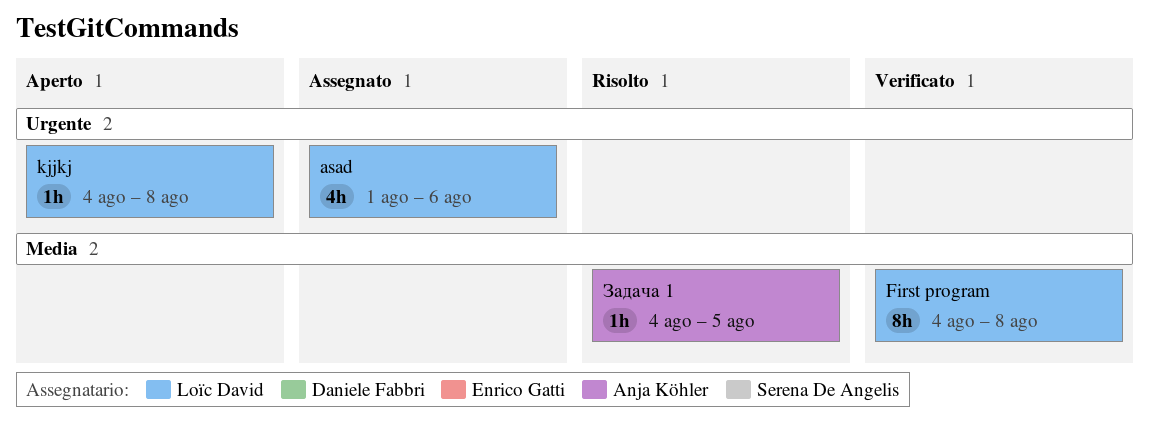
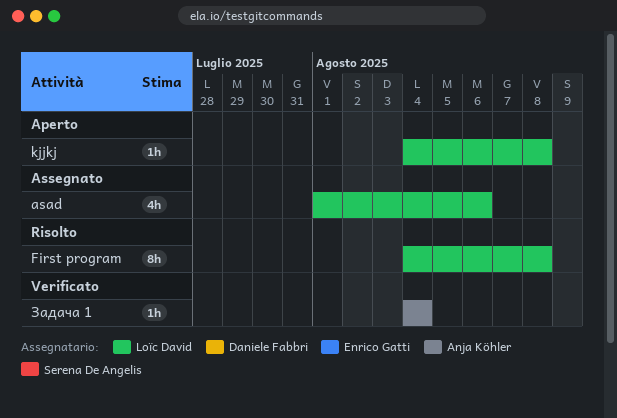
First program, status: Verificato -> Risolto
Задача 1, status: Risolto -> Verificato
Задача 1, due: Aug 5 -> Aug 4

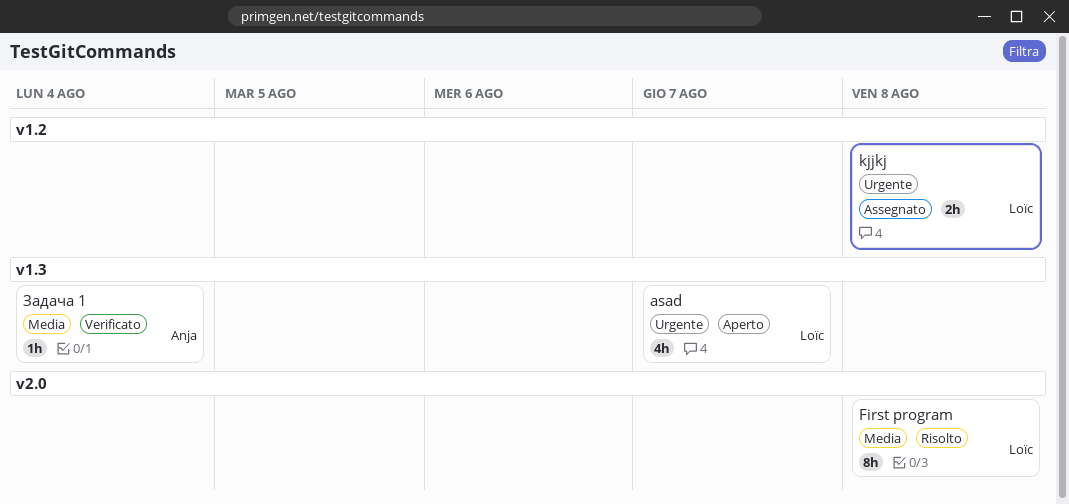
asad, status: Assegnato -> Aperto
asad, due: Aug 6 -> Aug 7
kjjkj, status: Aperto -> Assegnato
kjjkj, estimate: 1h -> 2h

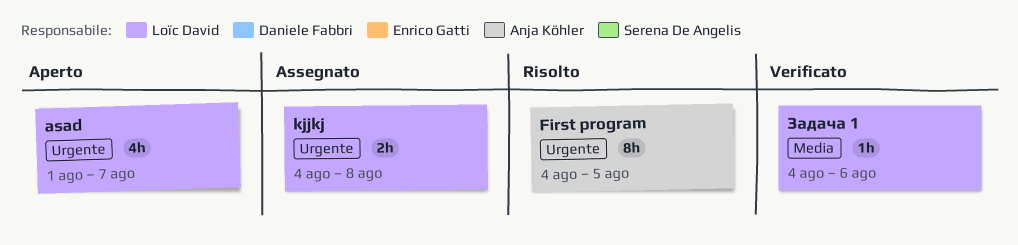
First program, owner: Loïc David -> Anja Köhler
First program, priority: Media -> Urgente
First program, due: Aug 8 -> Aug 5
Задача 1, owner: Anja Köhler -> Loïc David
Задача 1, due: Aug 4 -> Aug 6

